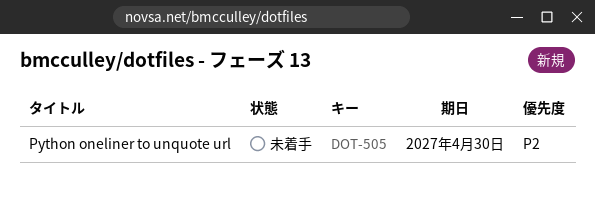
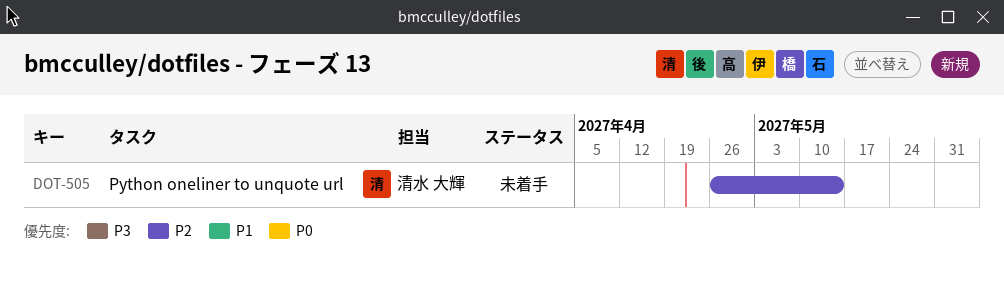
DOT-505, due: Apr 30 -> May 14

